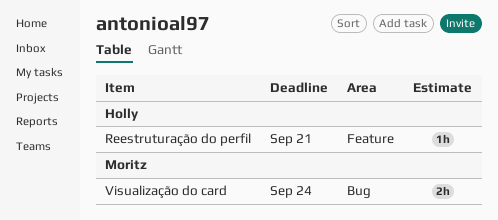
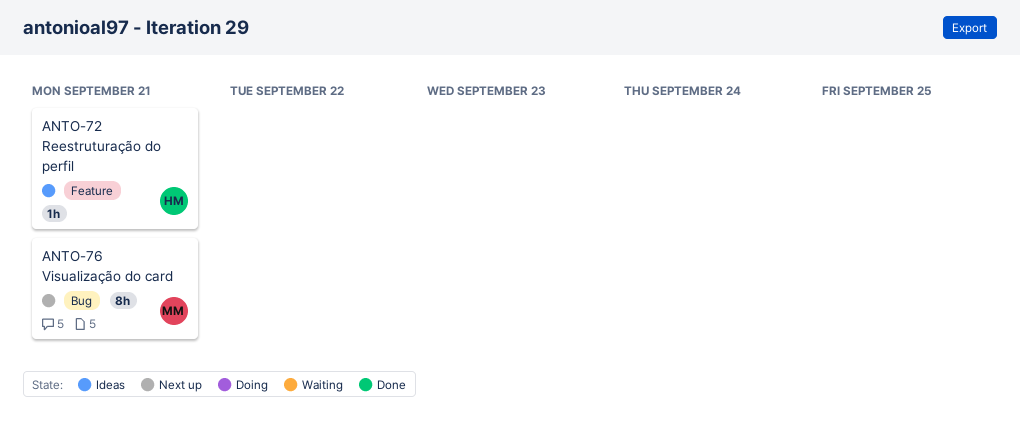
Visualização do card, estimate: 2h -> 8h
Visualização do card, due: Sep 24 -> Sep 21

